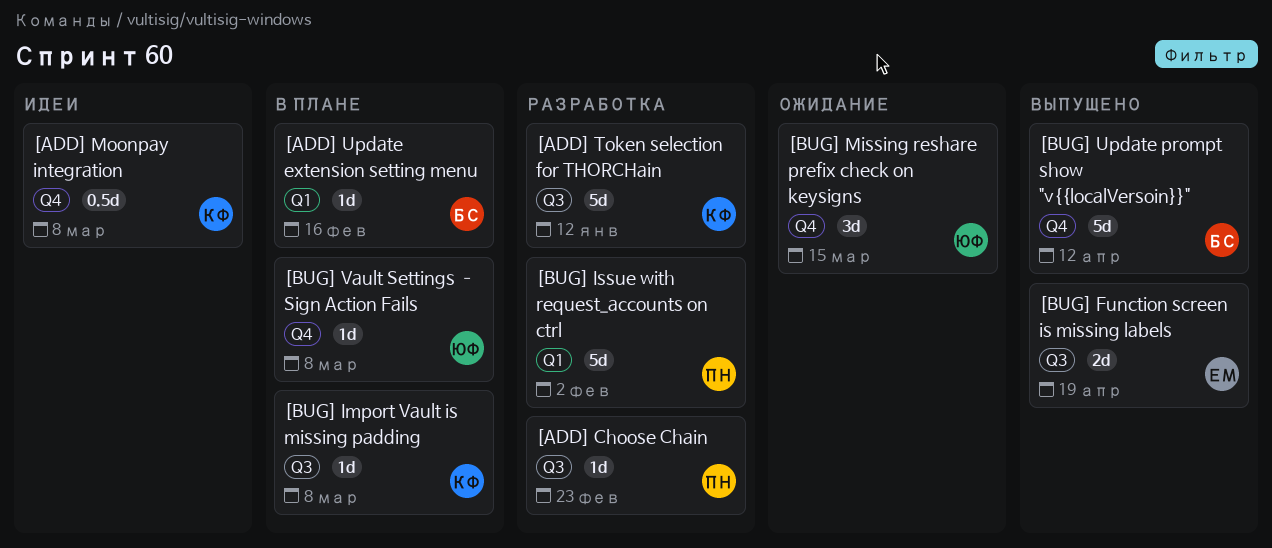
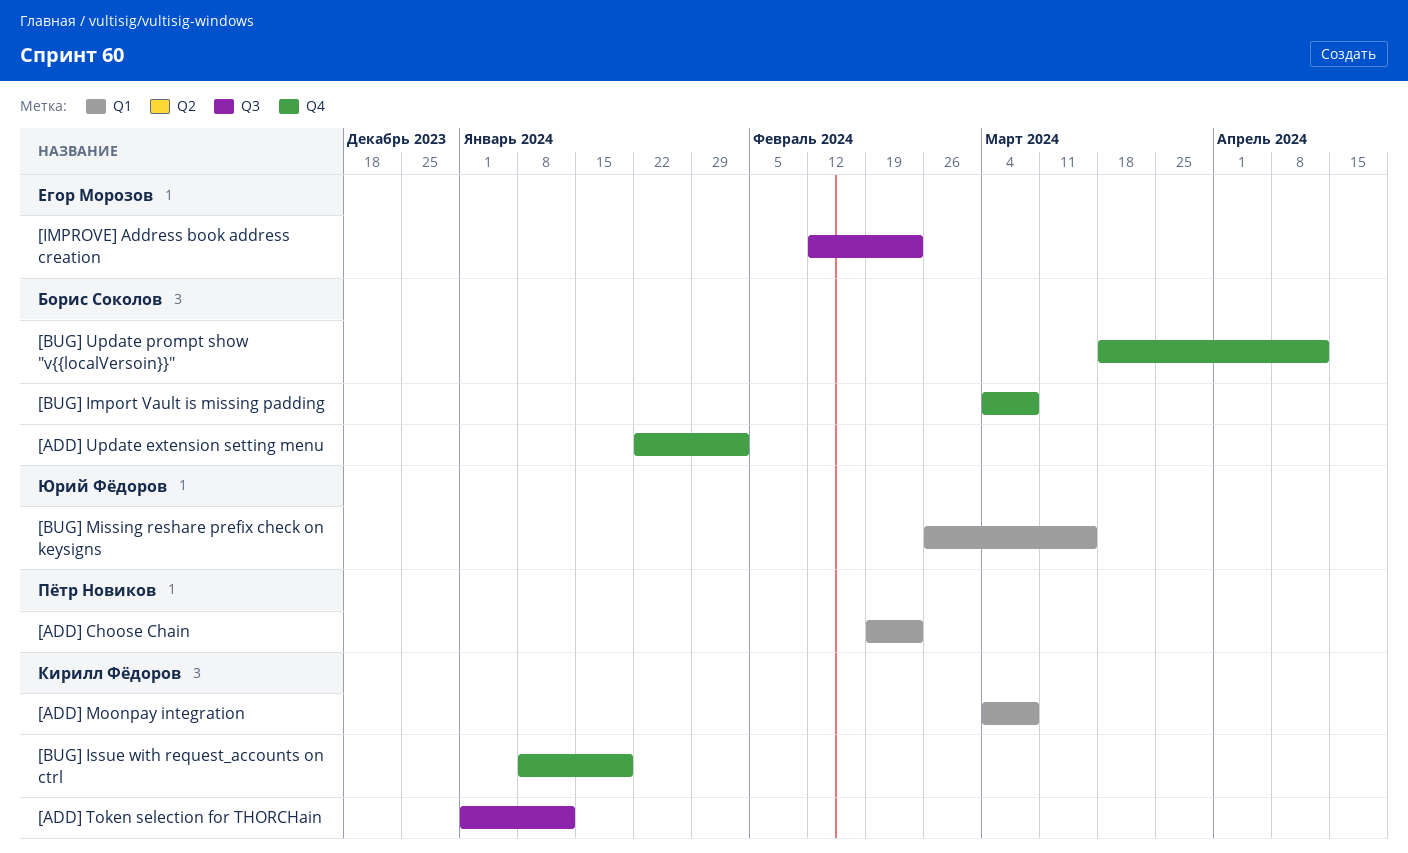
[ADD] Choose Chain, label: Q3 -> Q1
[ADD] Moonpay integration, label: Q4 -> Q1
[ADD] Update extension setting menu, label: Q1 -> Q4
[ADD] Update extension setting menu, due: Feb 16 -> Feb 2
[BUG] Function screen is missing labels: present -> none
[BUG] Import Vault is missing padding, owner: Кирилл Фёдоров -> Борис Соколов
[BUG] Import Vault is missing padding, label: Q3 -> Q4
[BUG] Issue with request_accounts on ctrl, owner: Пётр Новиков -> Кирилл Фёдоров
[BUG] Issue with request_accounts on ctrl, label: Q1 -> Q4
[BUG] Issue with request_accounts on ctrl, due: Feb 2 -> Jan 19
[BUG] Missing reshare prefix check on keysigns, label: Q4 -> Q1
[BUG] Vault Settings – Sign Action Fails: present -> none
[IMPROVE] Address book address creation: none -> present

